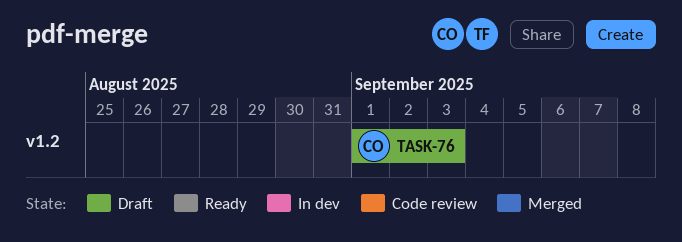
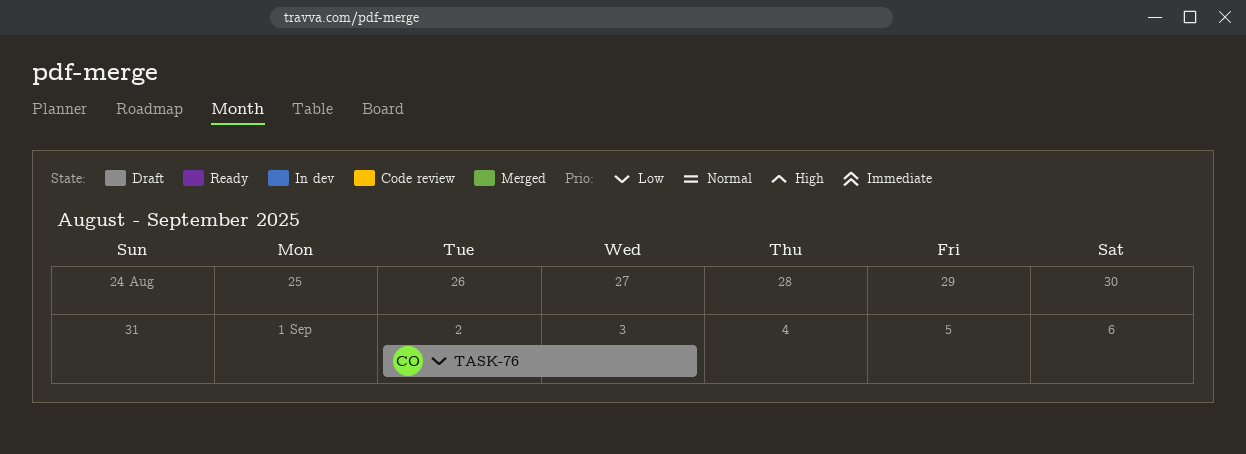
TASK-76, start: Sep 1 -> Sep 2

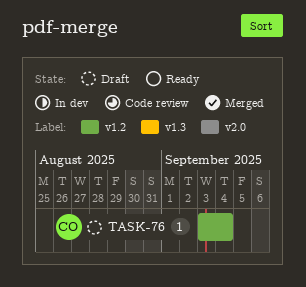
TASK-76, start: Sep 2 -> Sep 3
TASK-76, due: Sep 3 -> Sep 4

